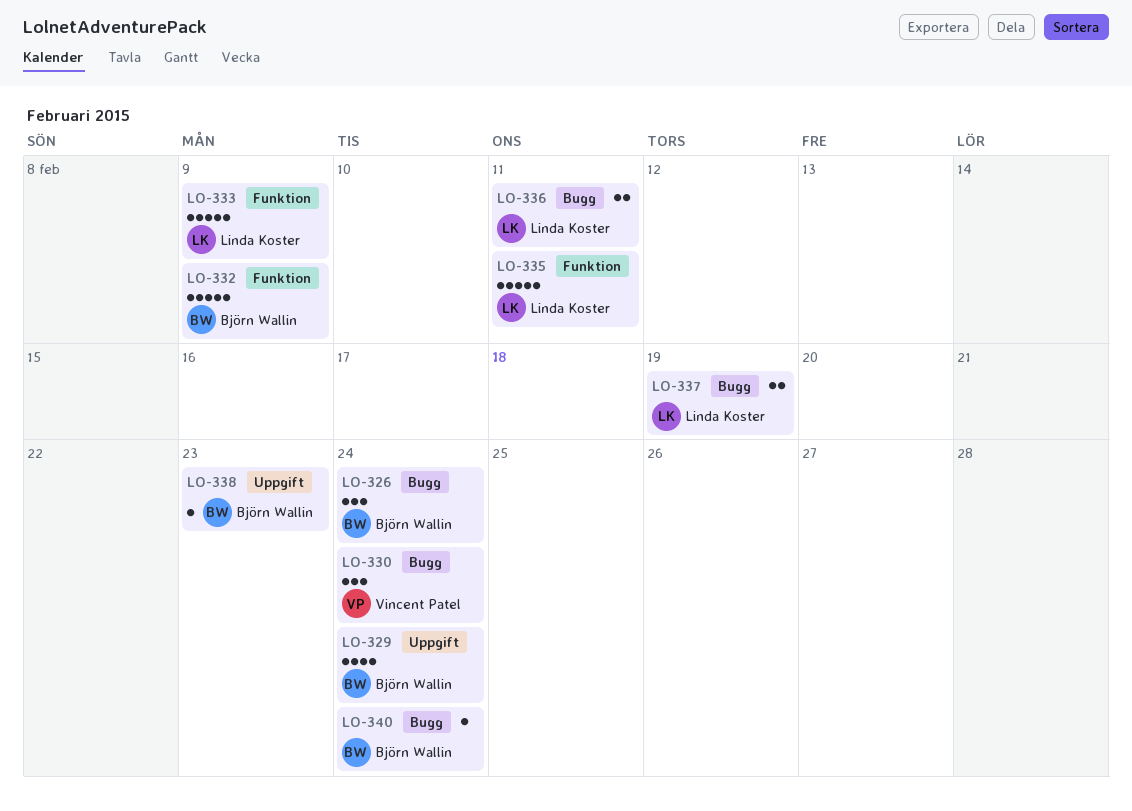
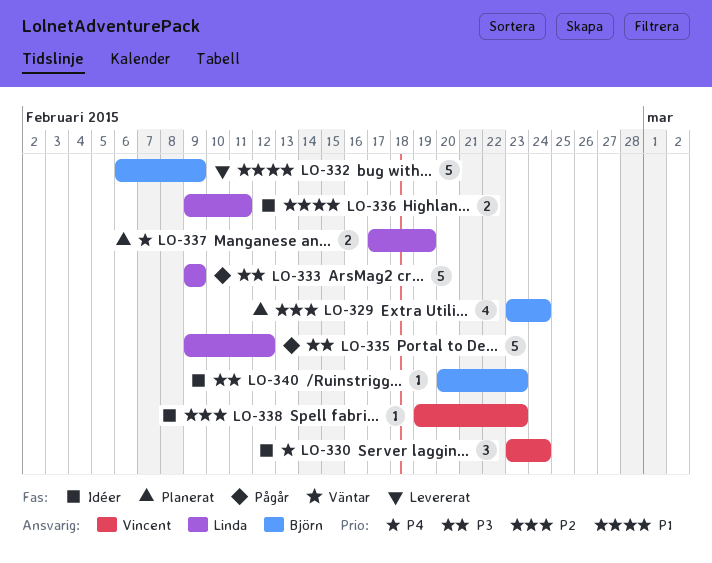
LO-326: present -> none
LO-335, due: Feb 11 -> Feb 12
LO-338, owner: Björn Wallin -> Vincent Patel
LO-340, due: Feb 24 -> Feb 23

